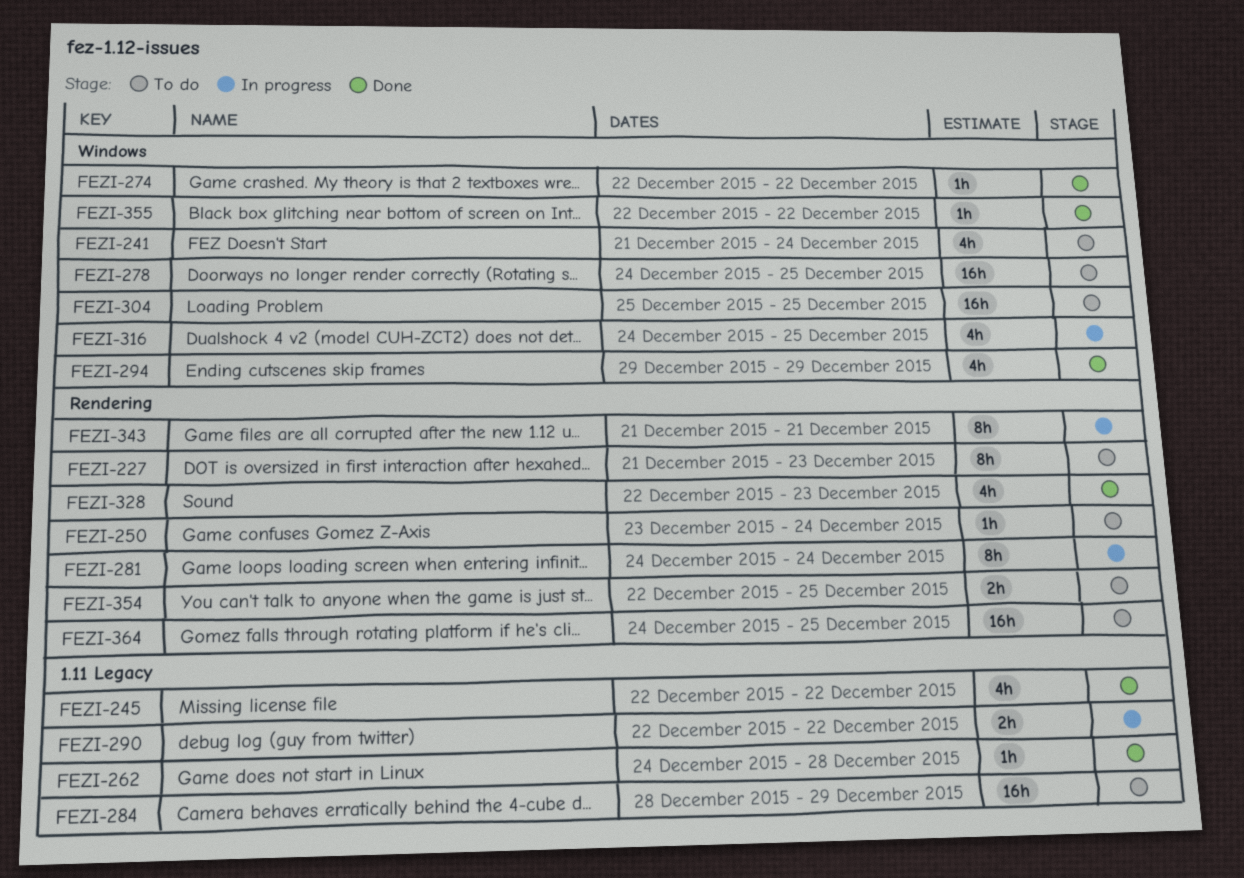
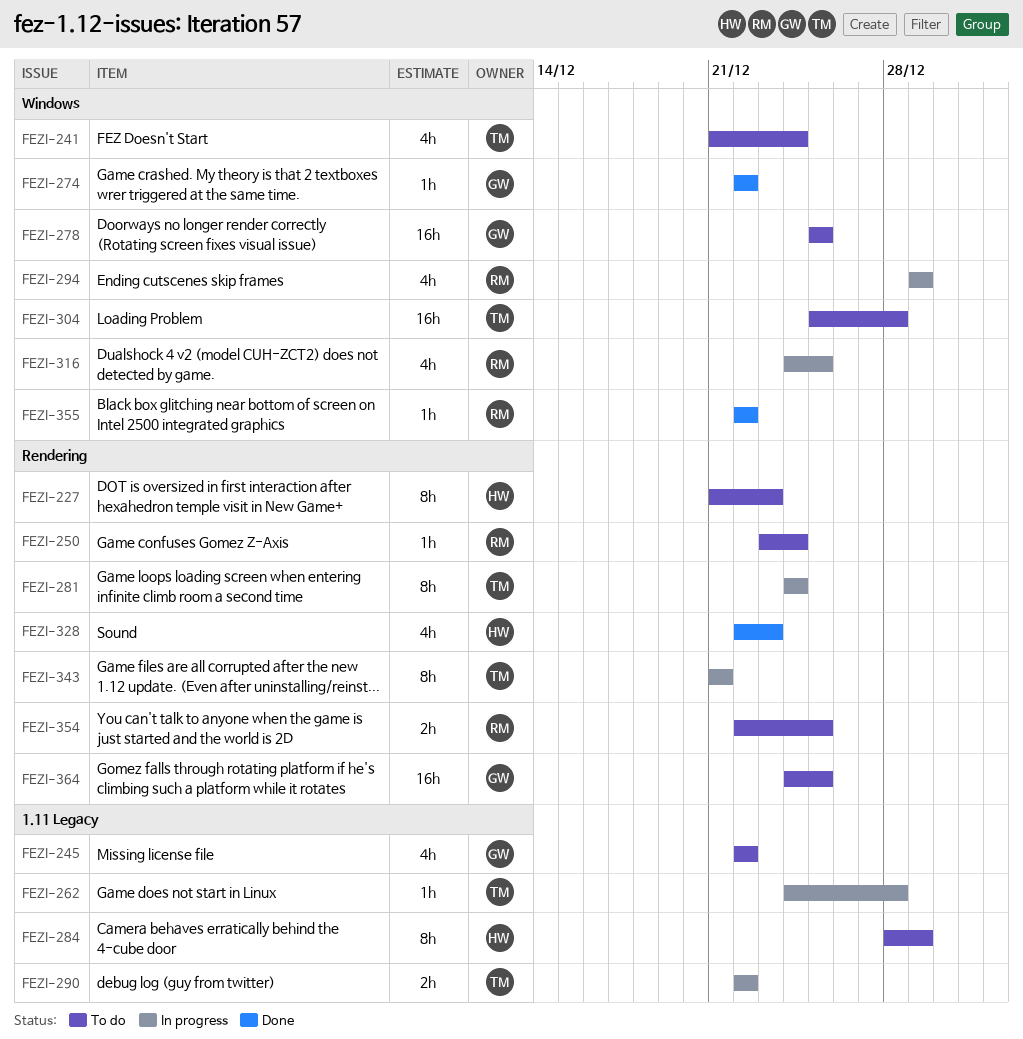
FEZI-245, status: Done -> To do
FEZI-262, status: Done -> In progress
FEZI-278, start: Dec 24 -> Dec 25
FEZI-284, estimate: 16h -> 8h
FEZI-294, status: Done -> In progress
FEZI-304, due: Dec 25 -> Dec 28

